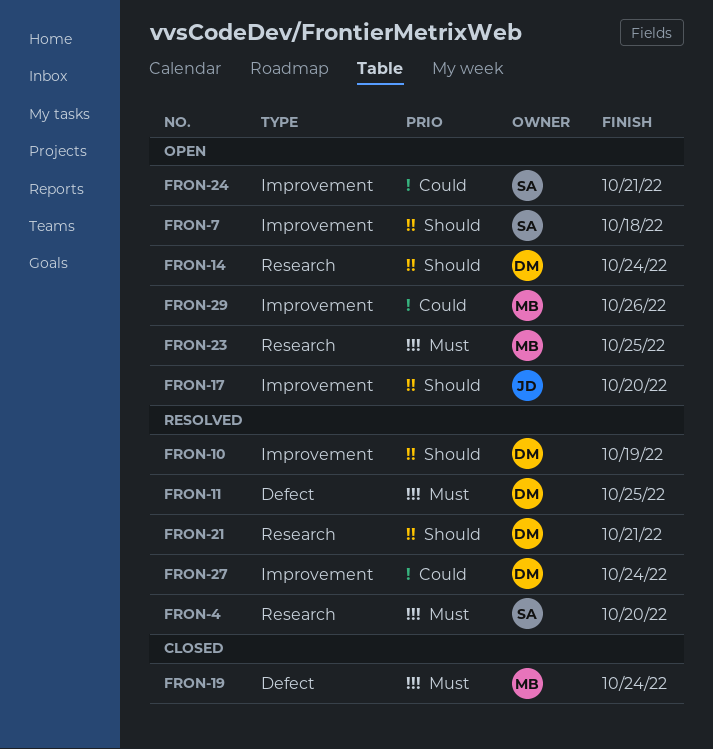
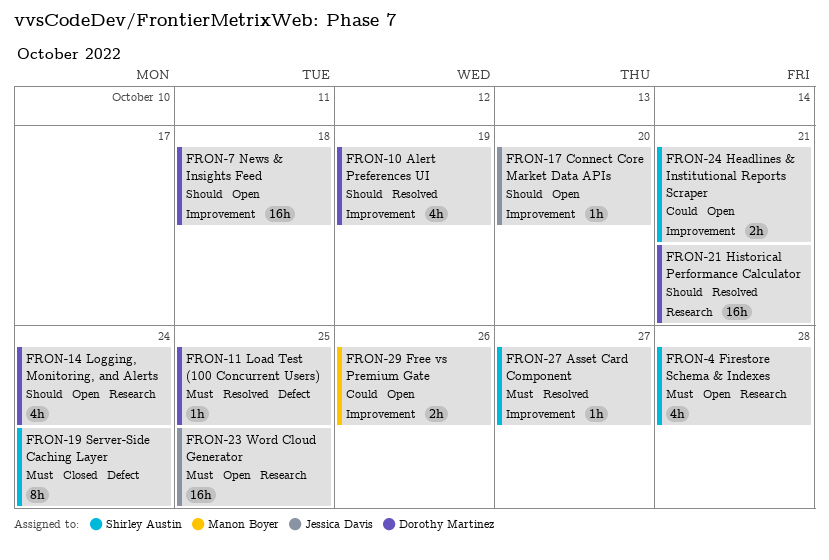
FRON-4, status: Resolved -> Open
FRON-4, due: Oct 20 -> Oct 28
FRON-7, owner: Shirley Austin -> Dorothy Martinez
FRON-19, owner: Manon Boyer -> Shirley Austin
FRON-23, owner: Manon Boyer -> Jessica Davis
FRON-27, owner: Dorothy Martinez -> Shirley Austin
FRON-27, priority: Could -> Must
FRON-27, due: Oct 24 -> Oct 27

